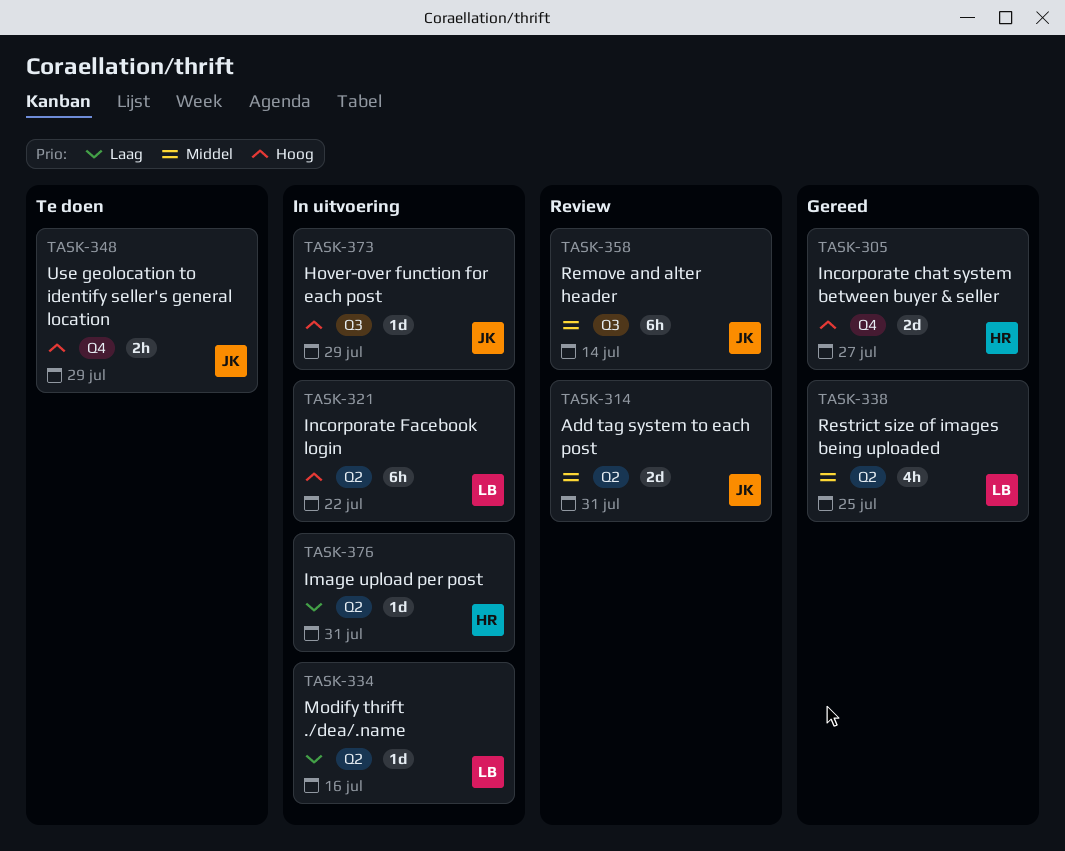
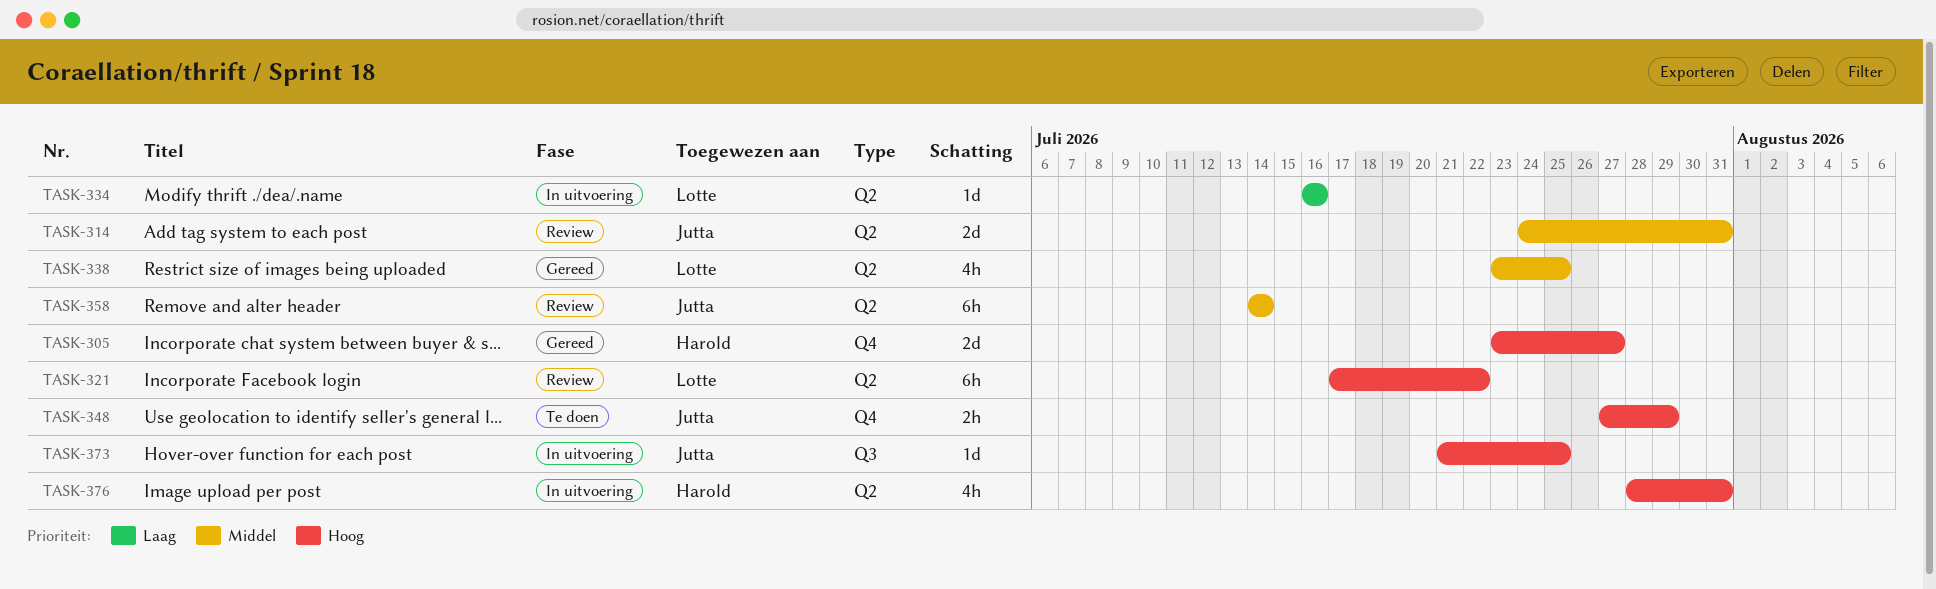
TASK-321, status: In uitvoering -> Review
TASK-358, label: Q3 -> Q2
TASK-373, due: Jul 29 -> Jul 25
TASK-376, priority: Laag -> Hoog
TASK-376, estimate: 1d -> 4h

